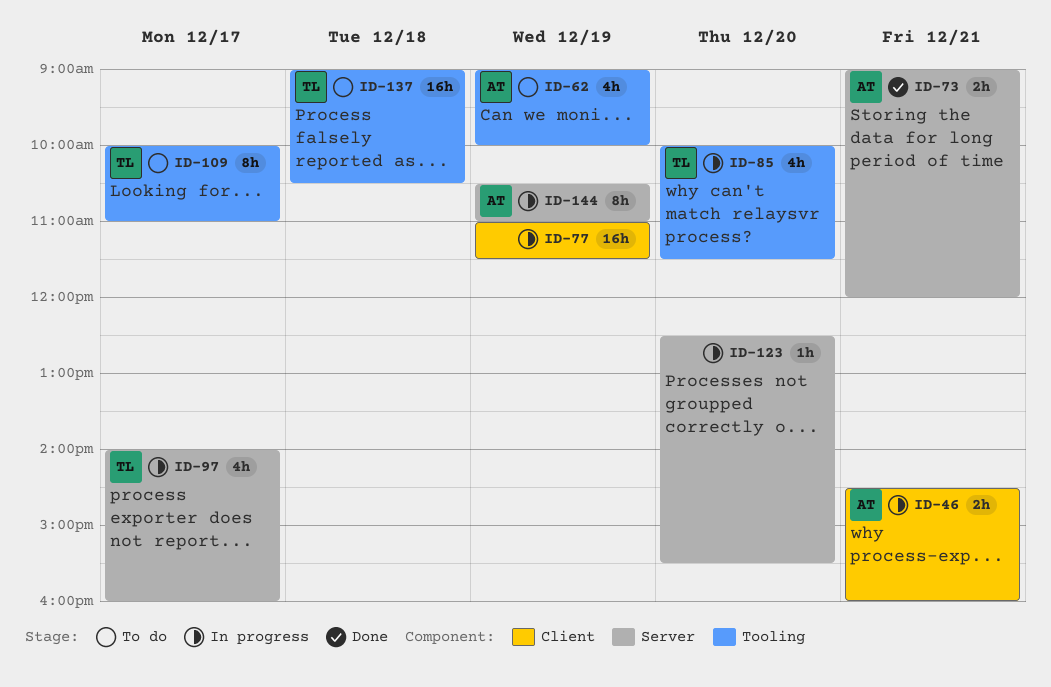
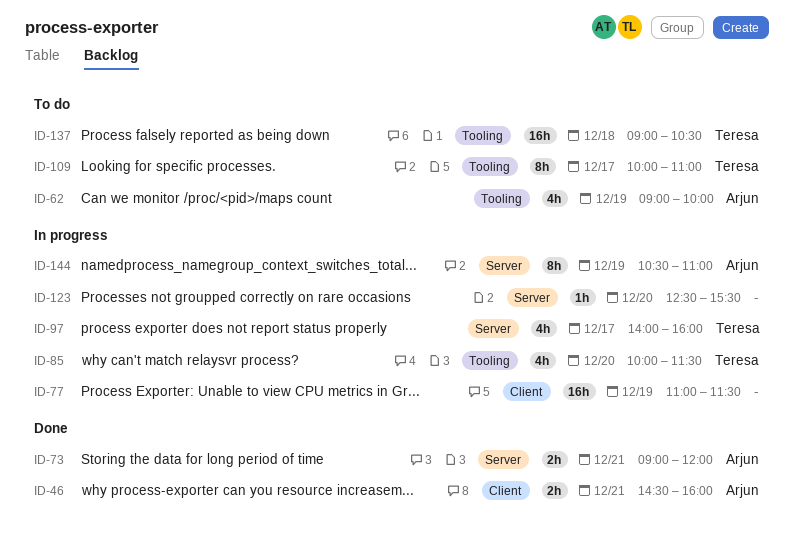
ID-46, status: In progress -> Done

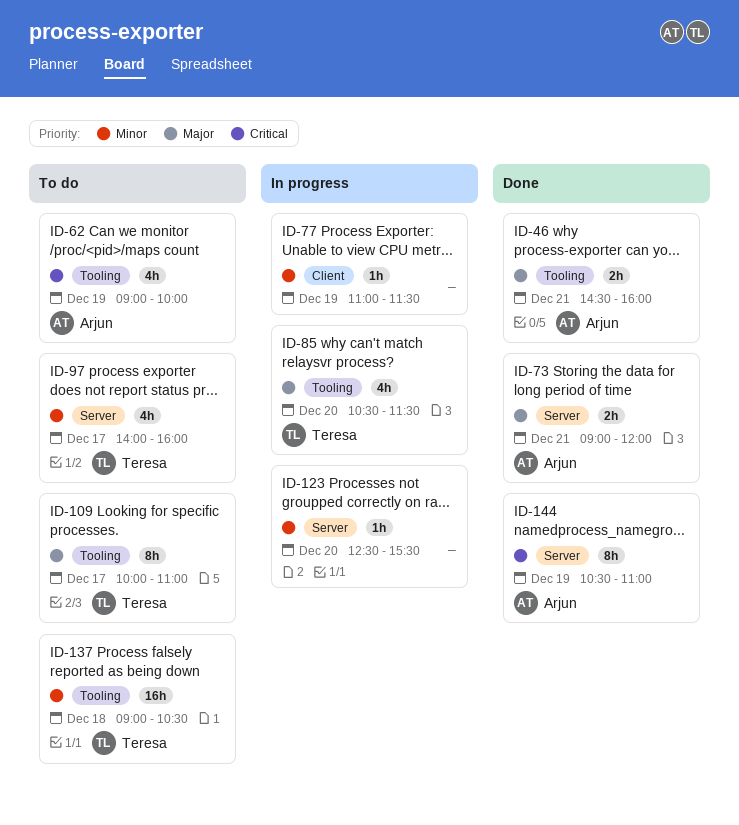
ID-46, label: Client -> Tooling
ID-77, estimate: 16h -> 1h
ID-85, begins: 10:00 -> 10:30
ID-97, status: In progress -> To do
ID-144, status: In progress -> Done

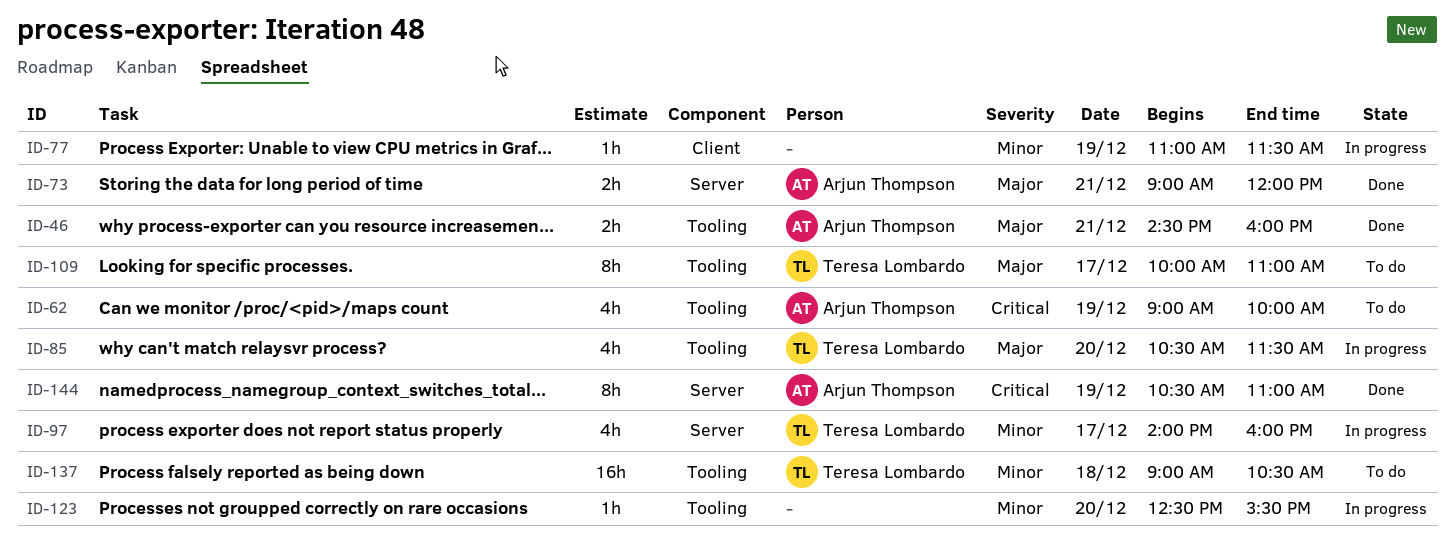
ID-97, status: To do -> In progress
ID-123, label: Server -> Tooling

